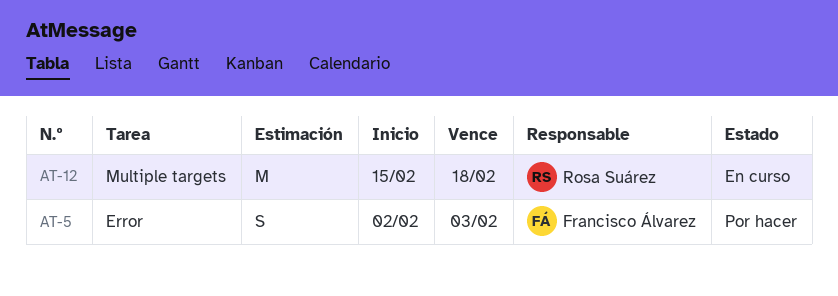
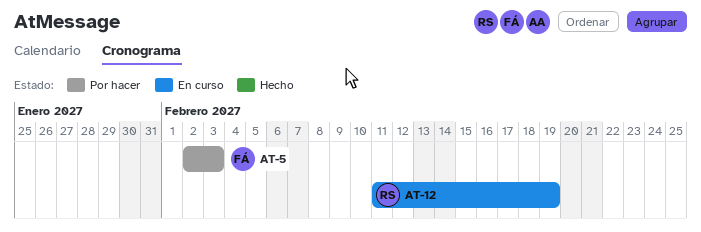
AT-12, start: Feb 15 -> Feb 11
AT-12, due: Feb 18 -> Feb 19

